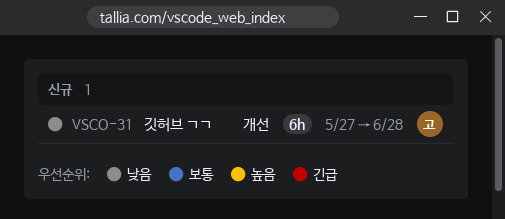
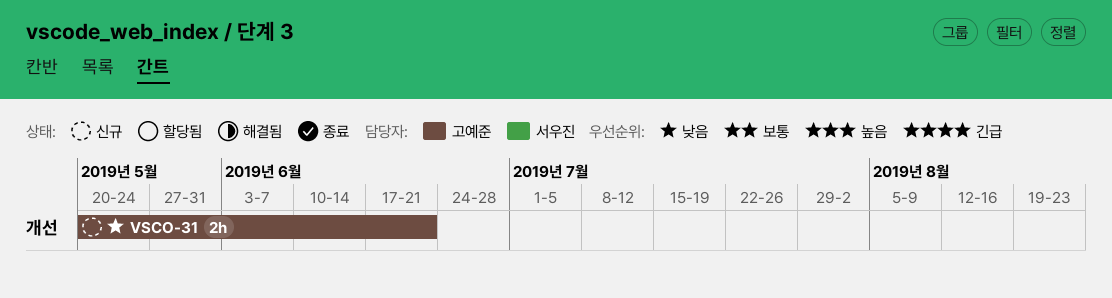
VSCO-31, estimate: 6h -> 2h
VSCO-31, start: May 27 -> May 20
VSCO-31, due: Jun 28 -> Jun 21

